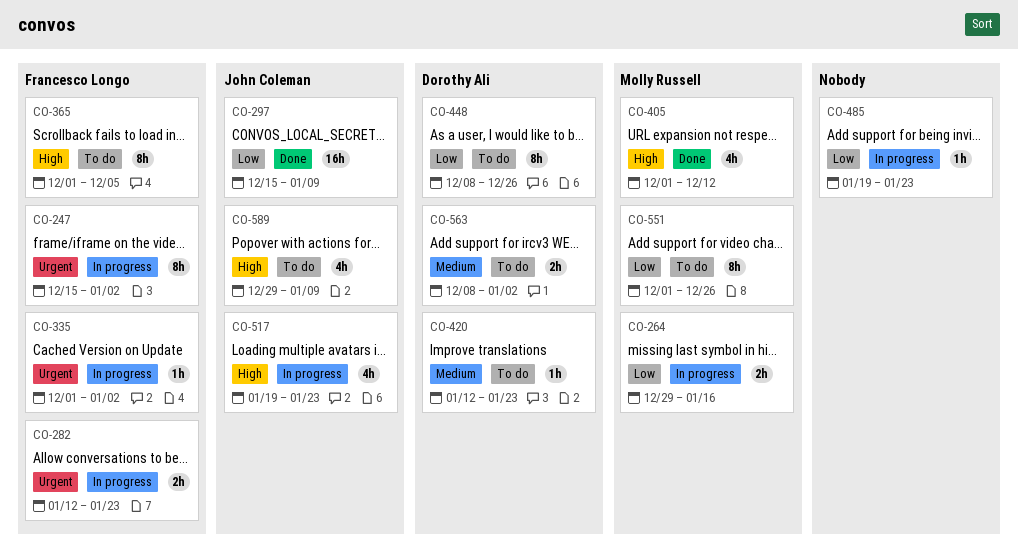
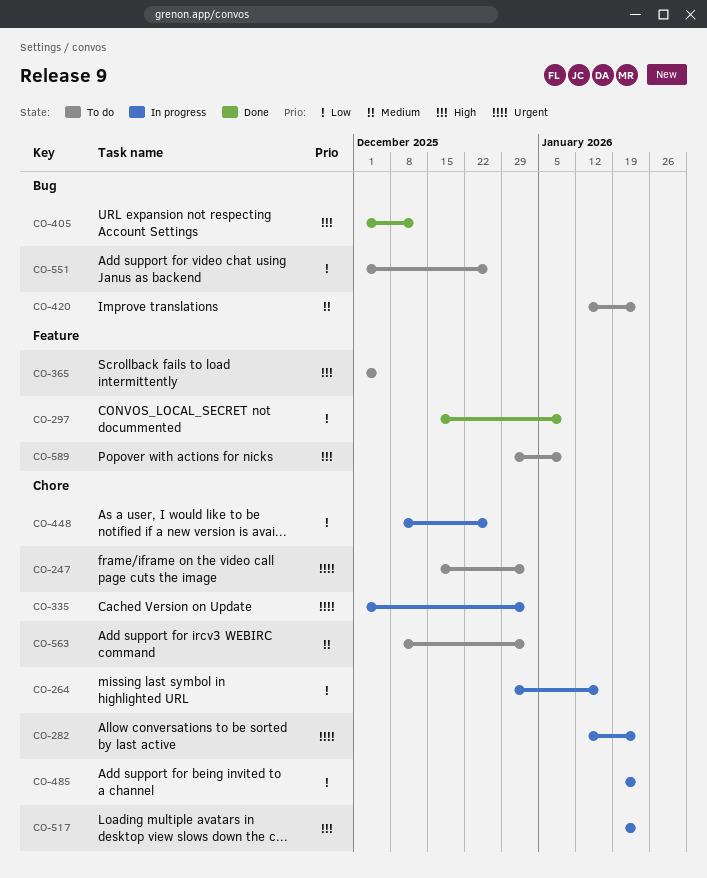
CO-247, status: In progress -> To do
CO-448, status: To do -> In progress

